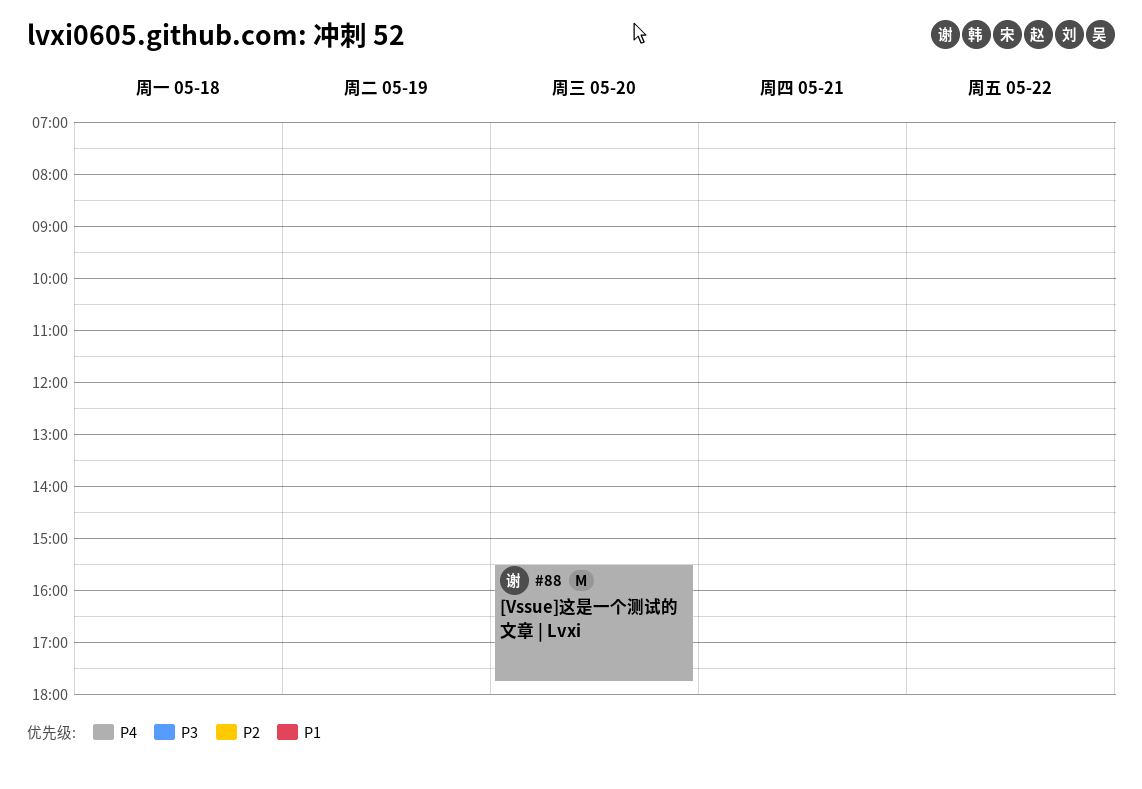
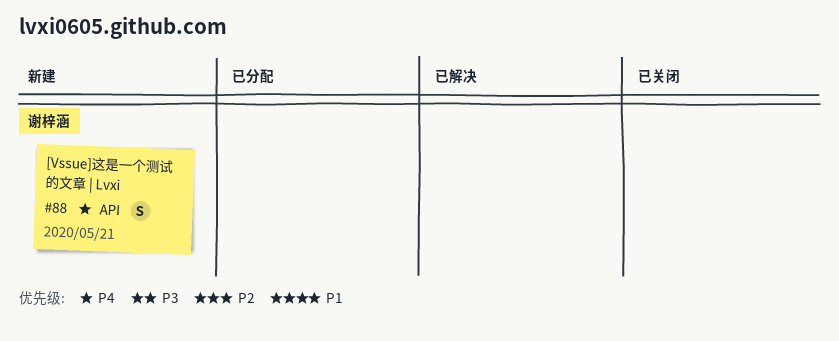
#88, estimate: M -> S
#88, day: May 20 -> May 21

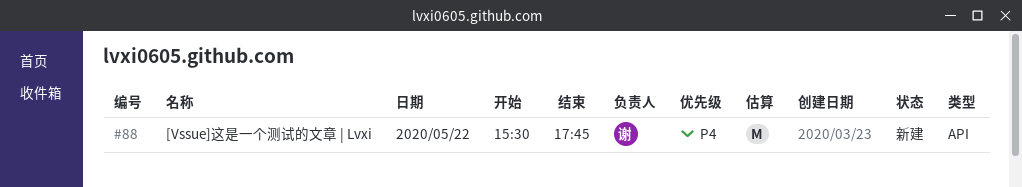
#88, estimate: S -> M
#88, day: May 21 -> May 22

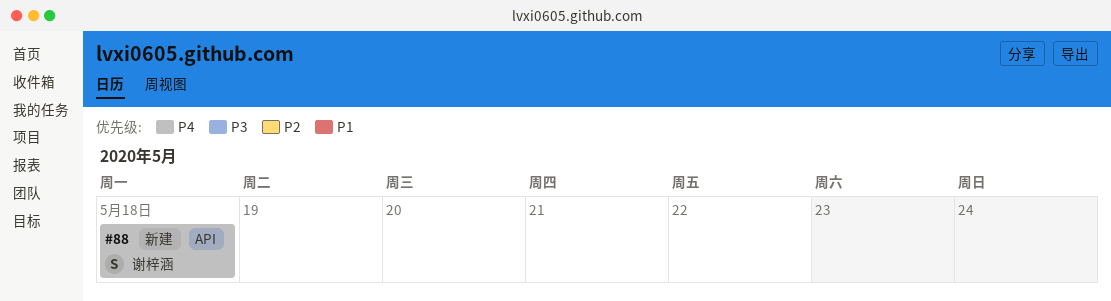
#88, estimate: M -> S
#88, day: May 22 -> May 18

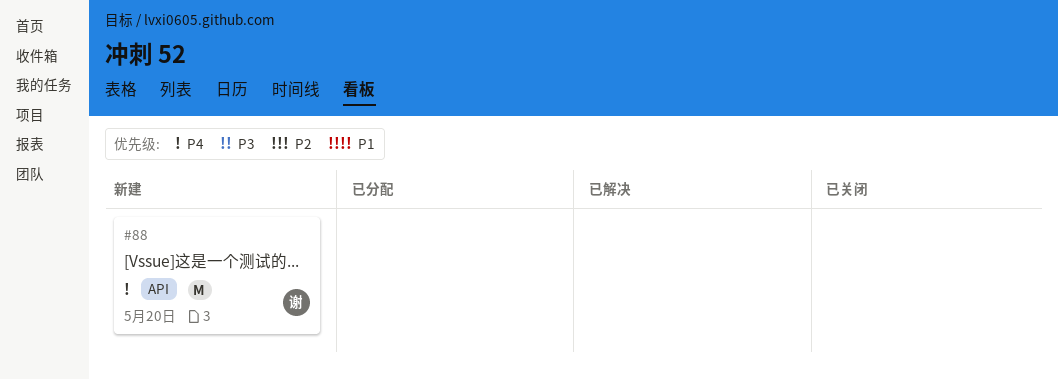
#88, estimate: S -> M
#88, day: May 18 -> May 20

